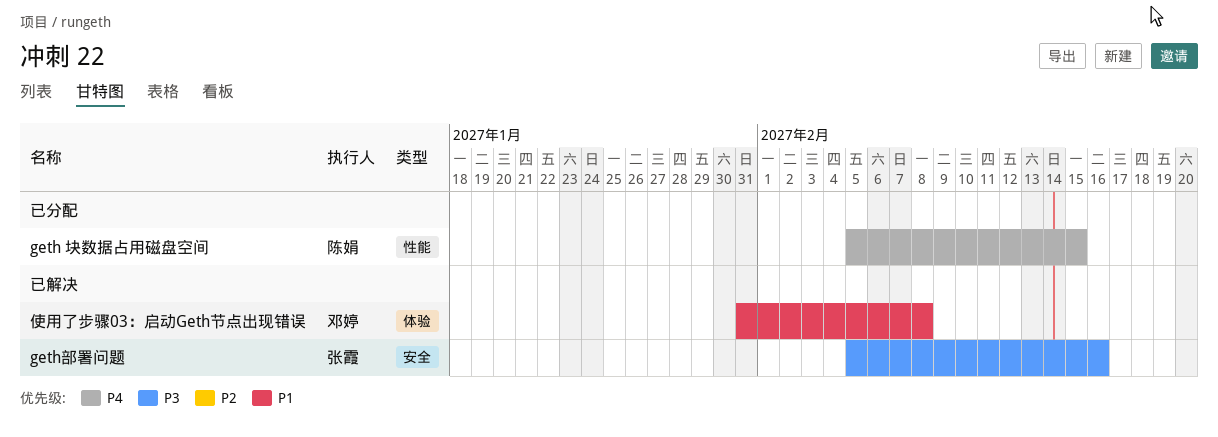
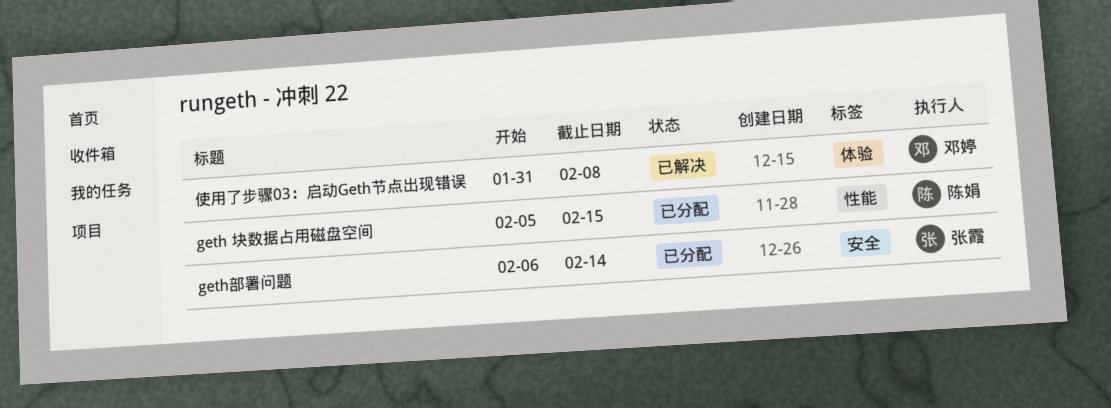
geth部署问题, status: 已解决 -> 已分配
geth部署问题, start: Feb 5 -> Feb 6
geth部署问题, due: Feb 16 -> Feb 14

